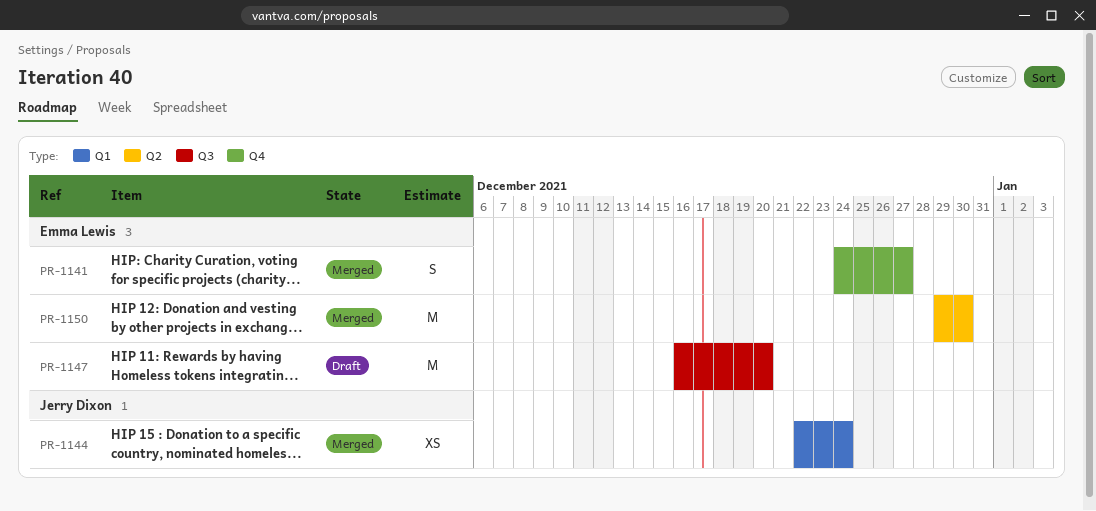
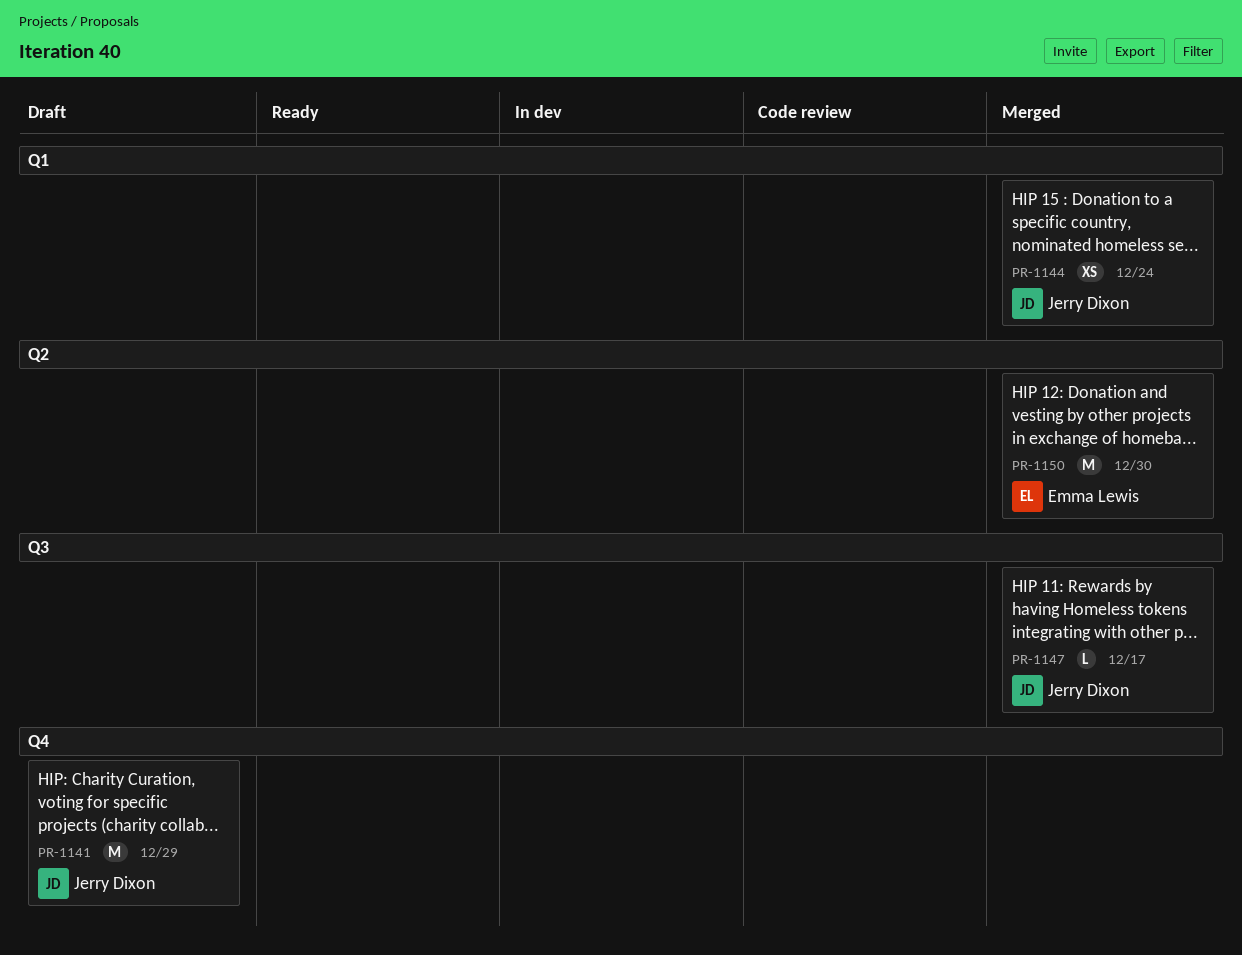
PR-1141, status: Merged -> Draft
PR-1141, owner: Emma Lewis -> Jerry Dixon
PR-1141, estimate: S -> M
PR-1141, due: Dec 27 -> Dec 29
PR-1147, status: Draft -> Merged
PR-1147, owner: Emma Lewis -> Jerry Dixon
PR-1147, estimate: M -> L
PR-1147, due: Dec 20 -> Dec 17

